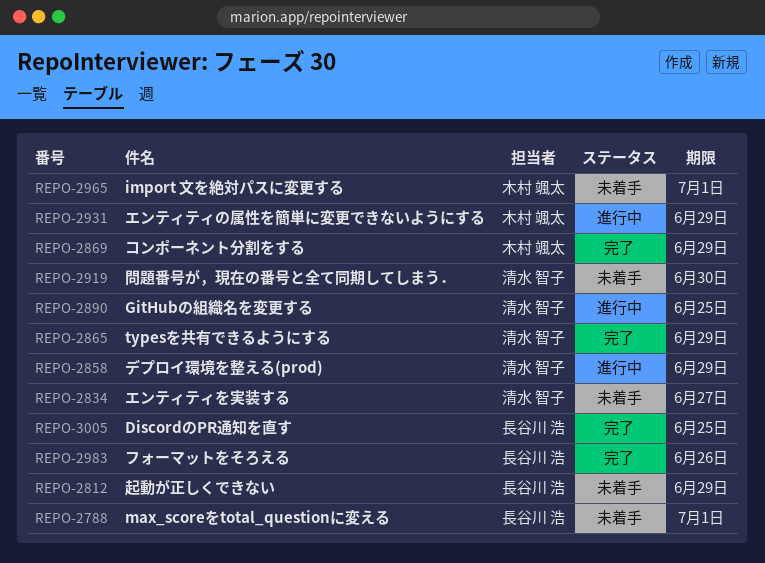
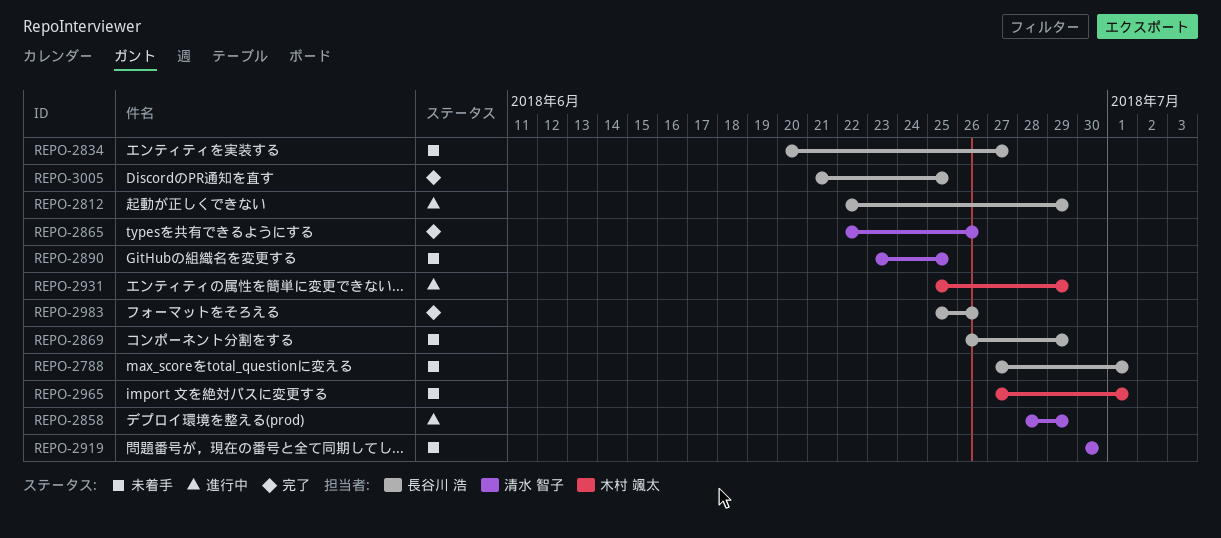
REPO-2812, status: 未着手 -> 進行中
REPO-2834, owner: 清水 智子 -> 長谷川 浩
REPO-2865, due: Jun 29 -> Jun 26
REPO-2869, status: 完了 -> 未着手
REPO-2869, owner: 木村 颯太 -> 長谷川 浩
REPO-2890, status: 進行中 -> 未着手

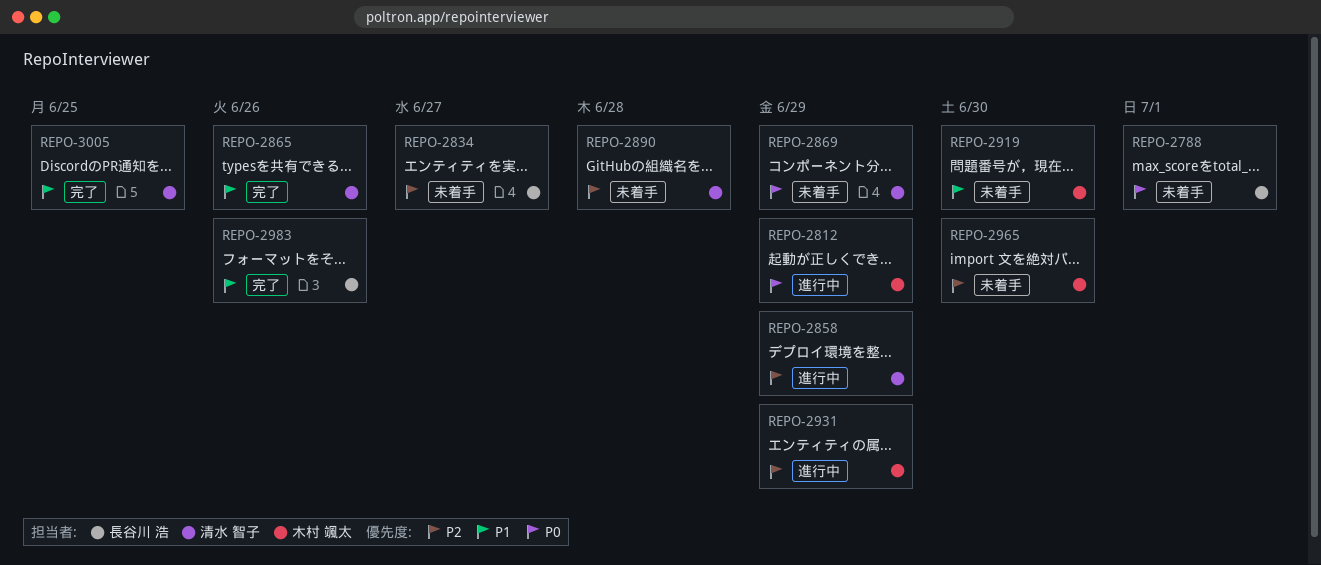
REPO-2812, owner: 長谷川 浩 -> 木村 颯太
REPO-2869, owner: 長谷川 浩 -> 清水 智子
REPO-2890, due: Jun 25 -> Jun 28
REPO-2919, owner: 清水 智子 -> 木村 颯太
REPO-2965, due: Jul 1 -> Jun 30
REPO-3005, owner: 長谷川 浩 -> 清水 智子

